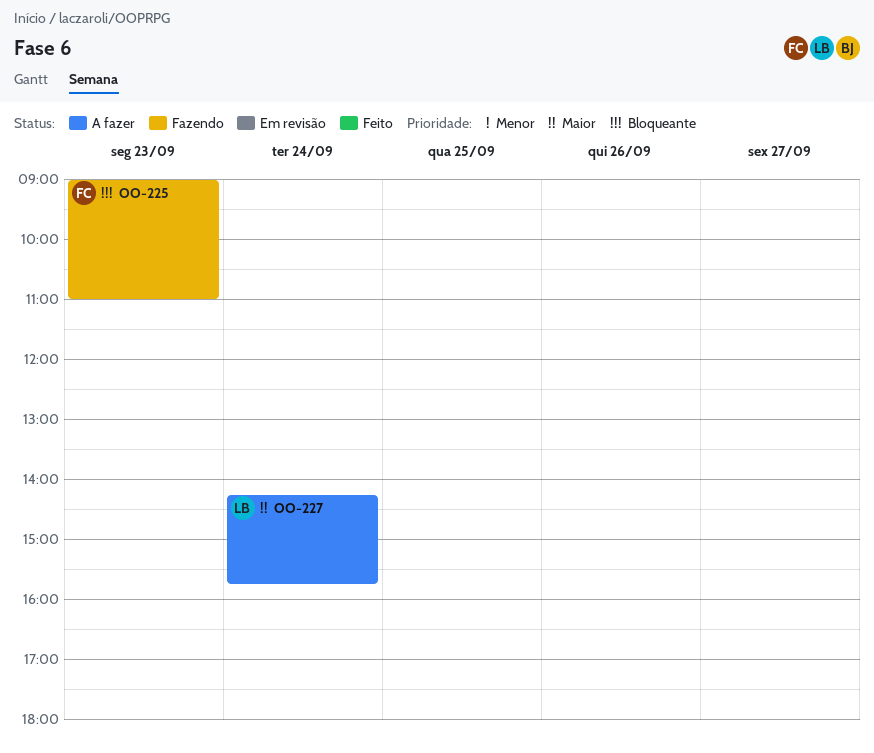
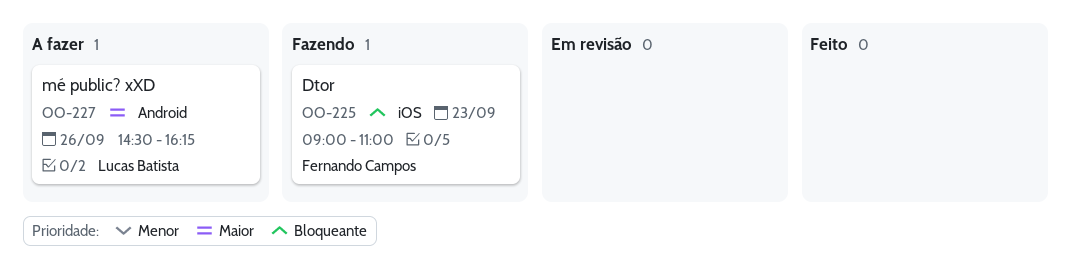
OO-227, day: Sep 24 -> Sep 26
OO-227, begins: 14:15 -> 14:30
OO-227, ends: 15:45 -> 16:15

